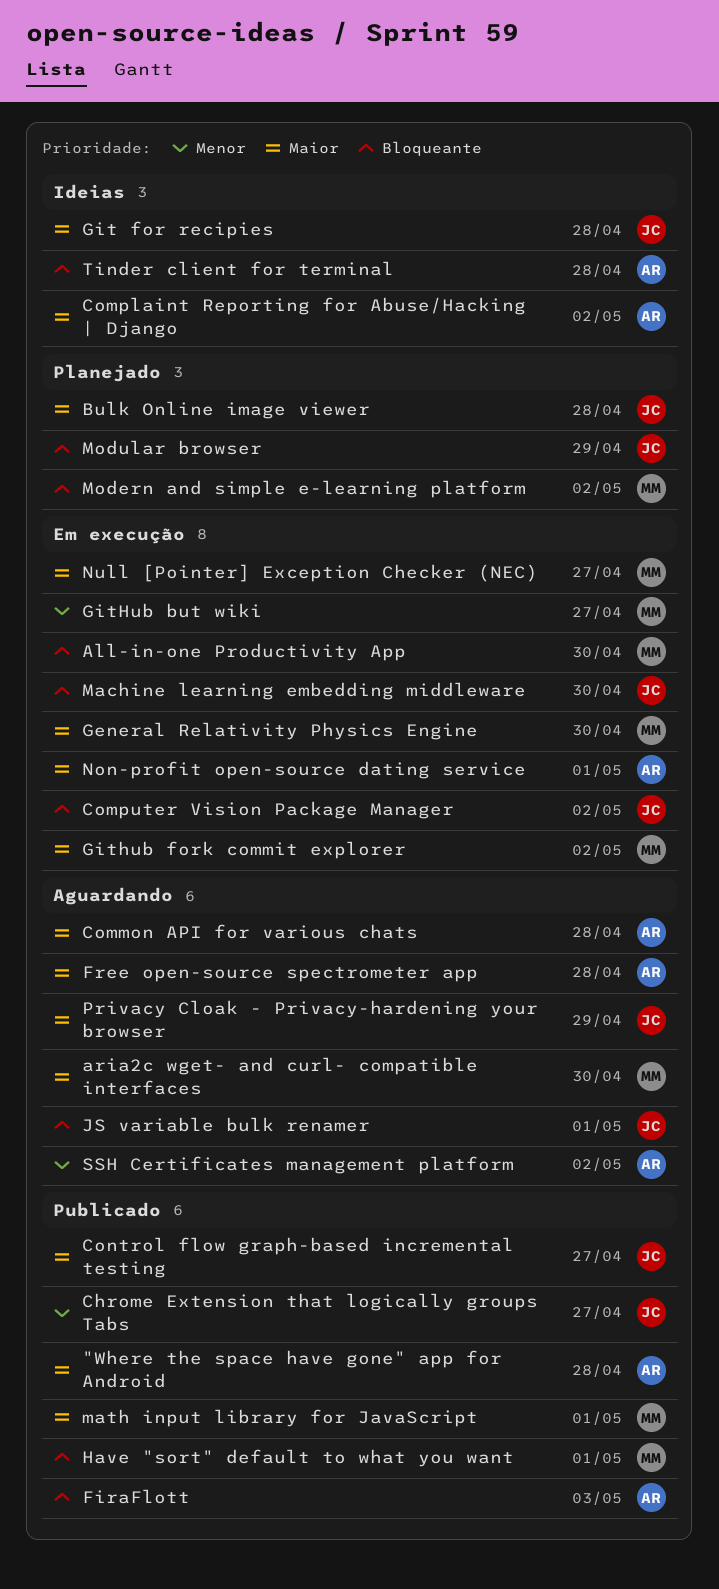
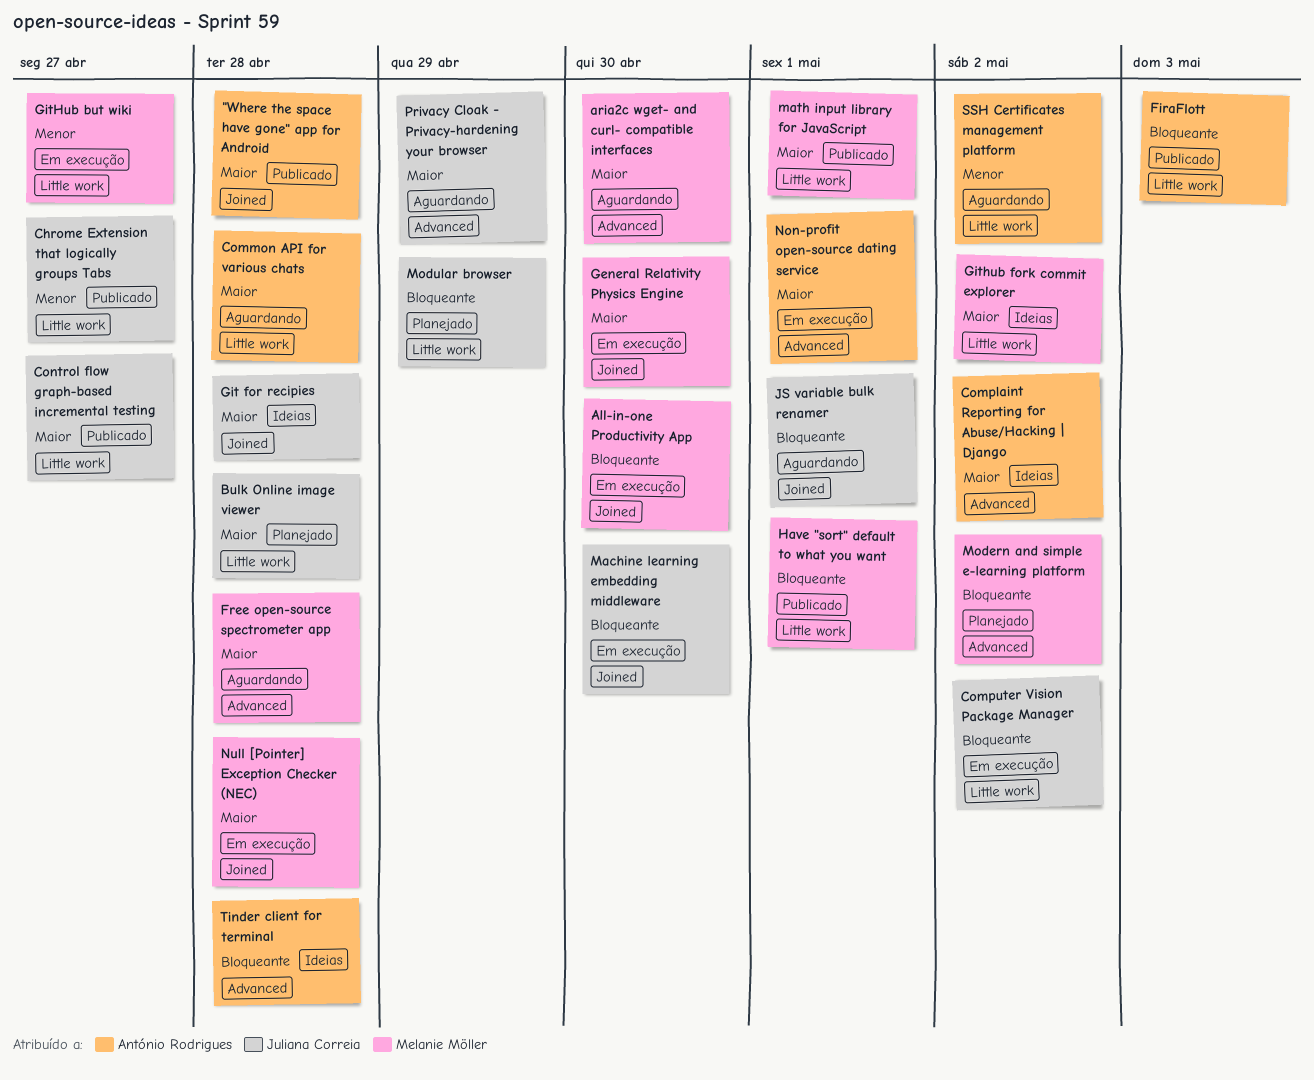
Free open-source spectrometer app, owner: António Rodrigues -> Melanie Möller
Github fork commit explorer, status: Em execução -> Ideias
Null [Pointer] Exception Checker (NEC), due: Apr 27 -> Apr 28

